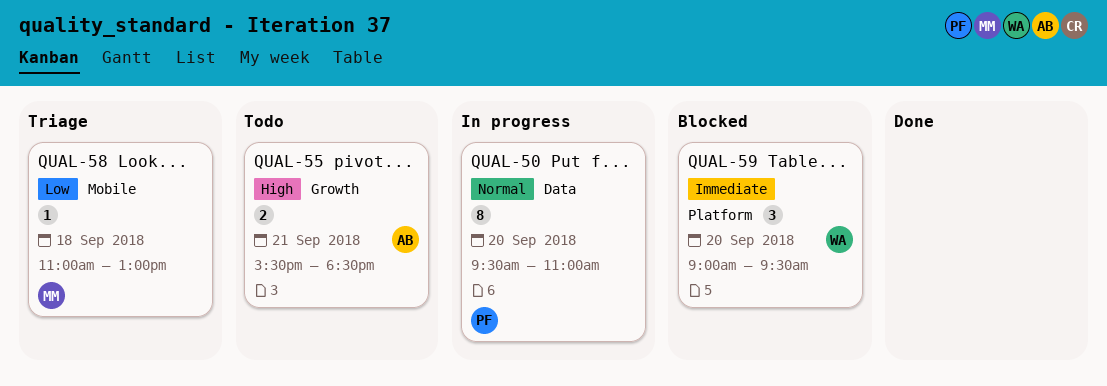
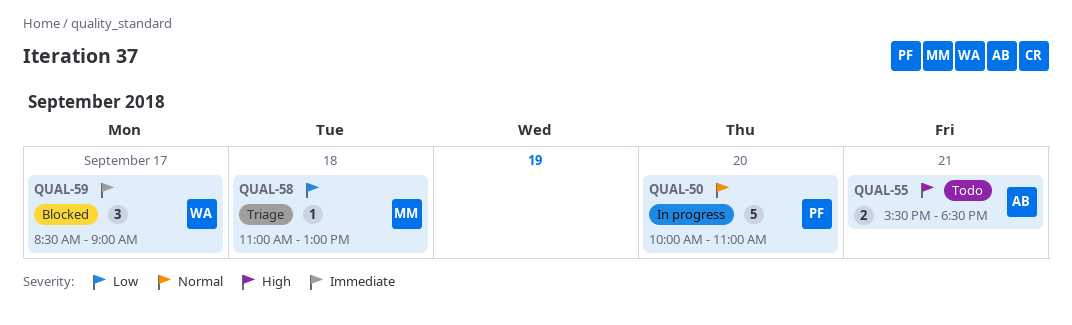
QUAL-50, estimate: 8 -> 5
QUAL-50, begins: 09:30 -> 10:00
QUAL-59, day: Sep 20 -> Sep 17
QUAL-59, begins: 09:00 -> 08:30
QUAL-59, ends: 09:30 -> 09:00

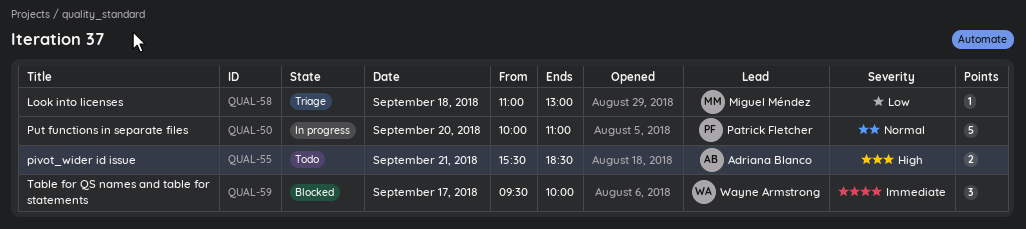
QUAL-59, begins: 08:30 -> 09:30
QUAL-59, ends: 09:00 -> 10:00

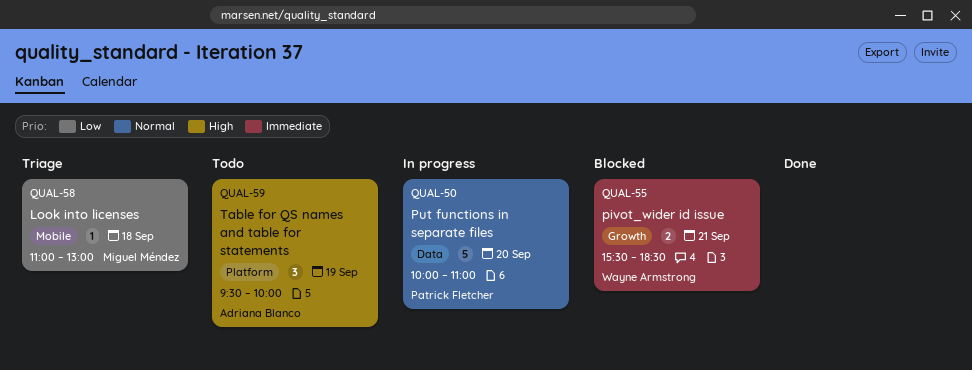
QUAL-55, status: Todo -> Blocked
QUAL-55, owner: Adriana Blanco -> Wayne Armstrong
QUAL-55, priority: High -> Immediate
QUAL-59, status: Blocked -> Todo
QUAL-59, owner: Wayne Armstrong -> Adriana Blanco
QUAL-59, priority: Immediate -> High
QUAL-59, day: Sep 17 -> Sep 19

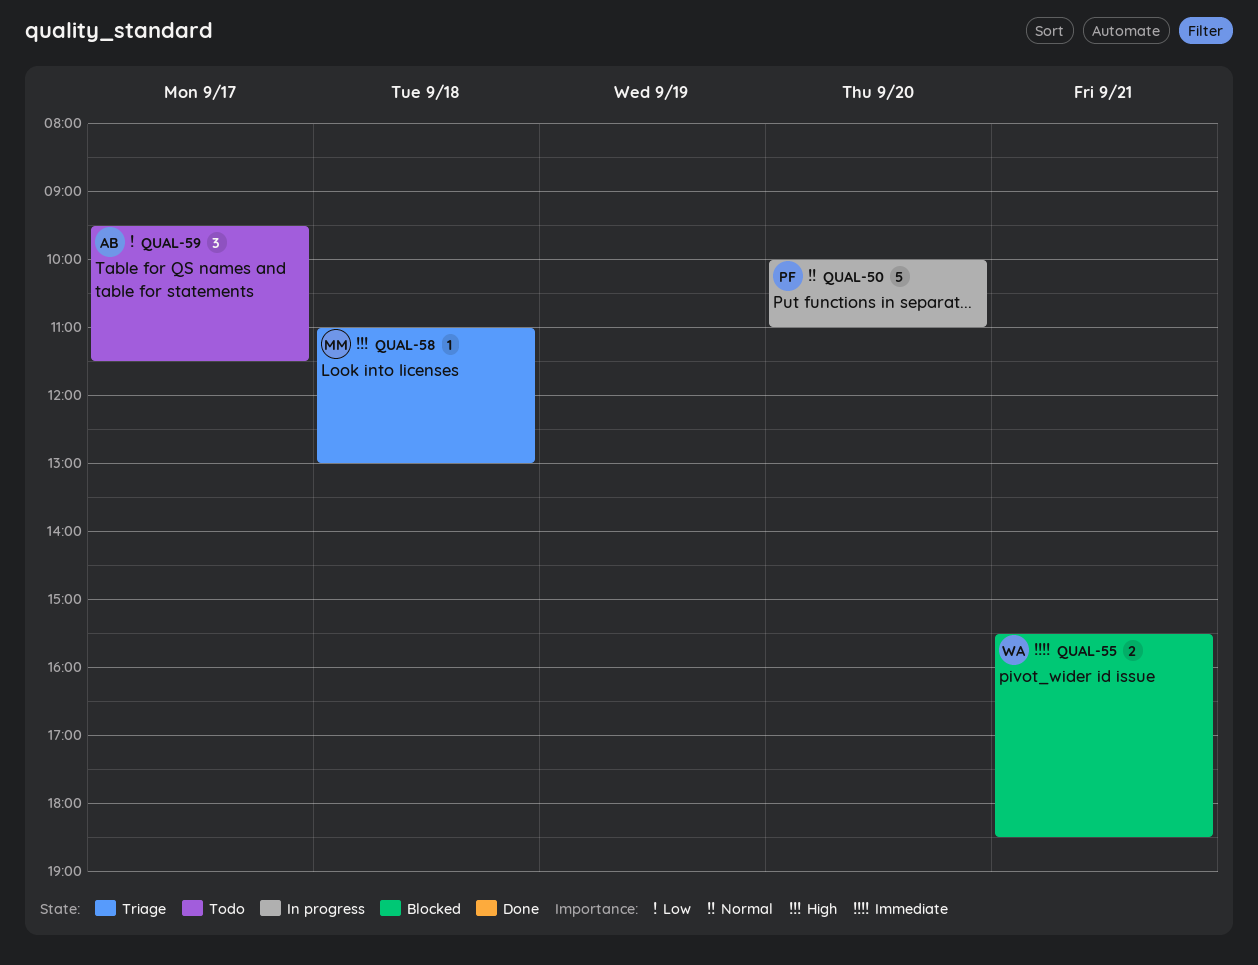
QUAL-58, priority: Low -> High
QUAL-59, priority: High -> Low
QUAL-59, day: Sep 19 -> Sep 17
QUAL-59, ends: 10:00 -> 11:30

